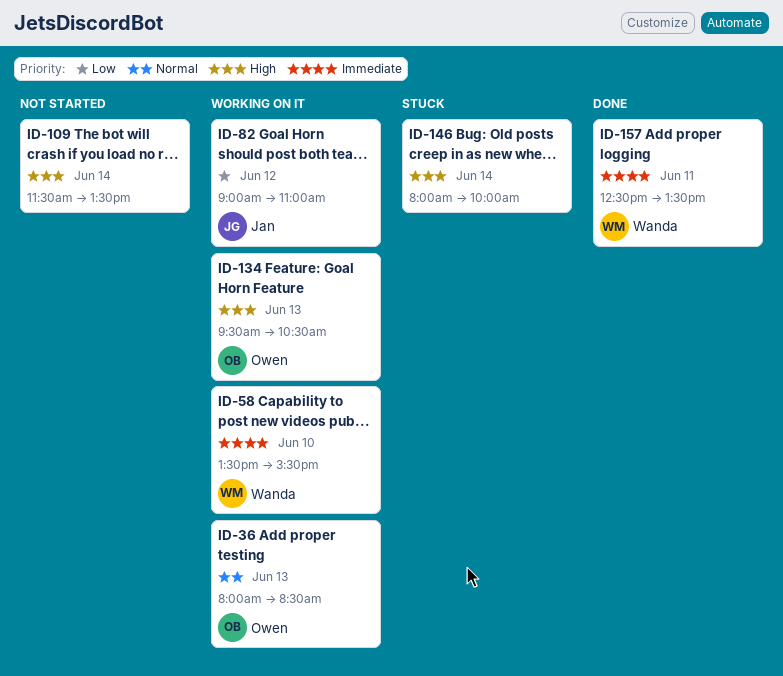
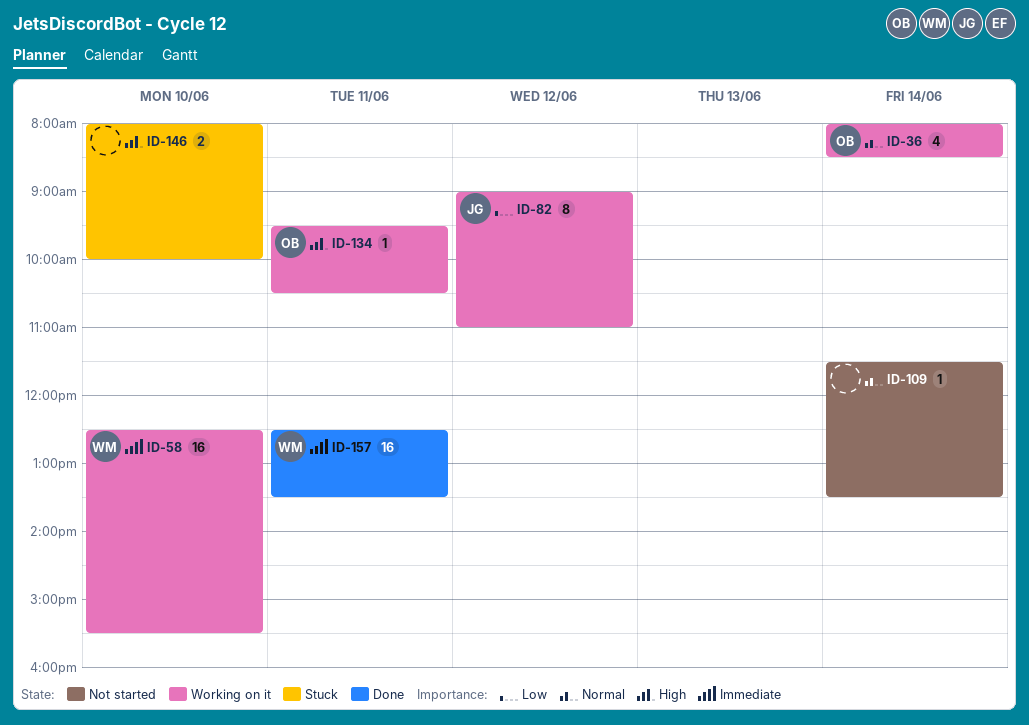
ID-36, day: Jun 13 -> Jun 14
ID-58, begins: 13:30 -> 12:30
ID-109, priority: High -> Normal
ID-134, day: Jun 13 -> Jun 11
ID-146, day: Jun 14 -> Jun 10

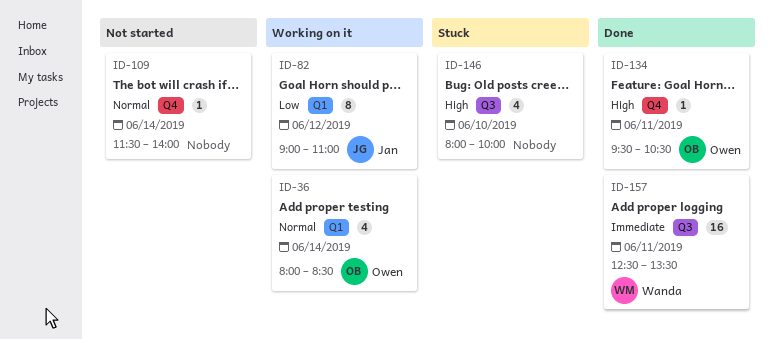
ID-58: present -> none
ID-109, ends: 13:30 -> 14:00
ID-134, status: Working on it -> Done
ID-146, estimate: 2 -> 4

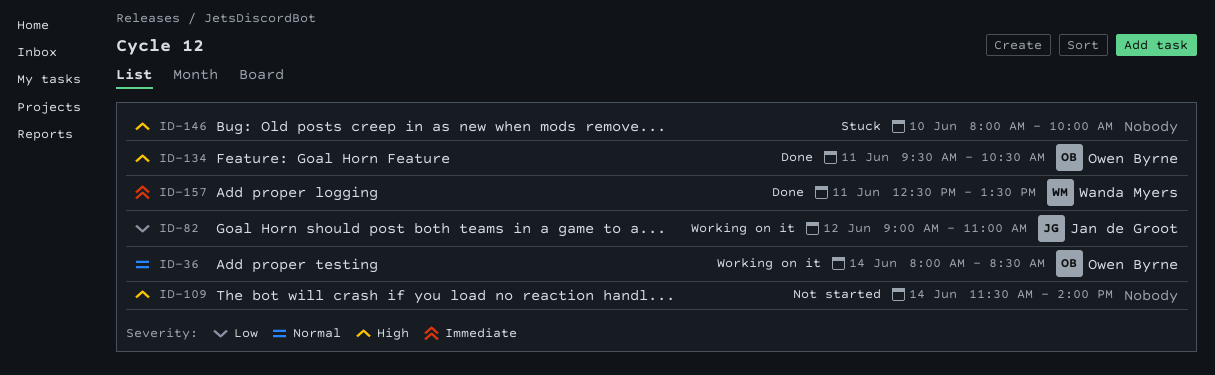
ID-109, priority: Normal -> High

